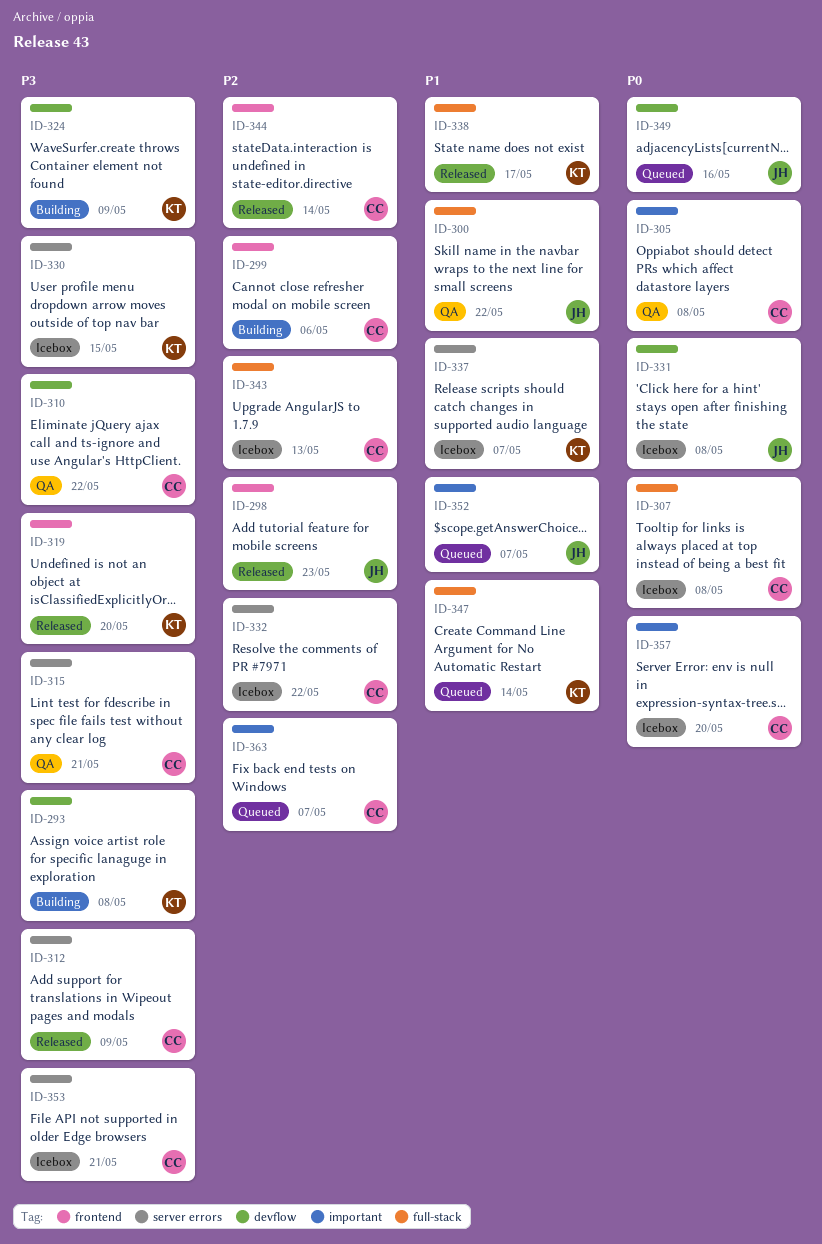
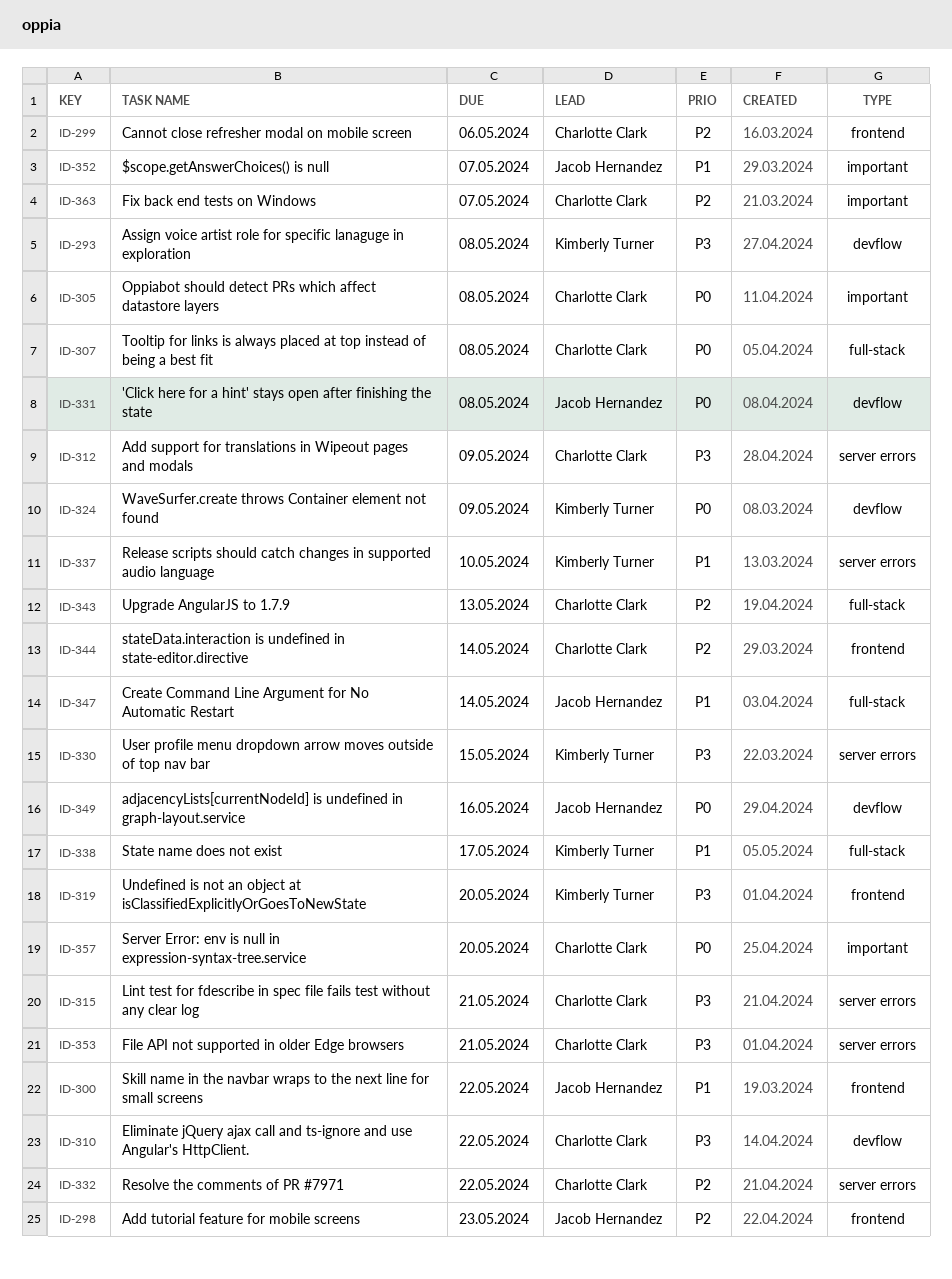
ID-300, label: full-stack -> frontend
ID-324, priority: P3 -> P0
ID-337, due: May 7 -> May 10
ID-347, owner: Kimberly Turner -> Jacob Hernandez

